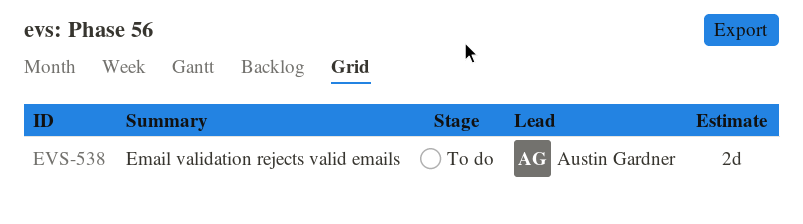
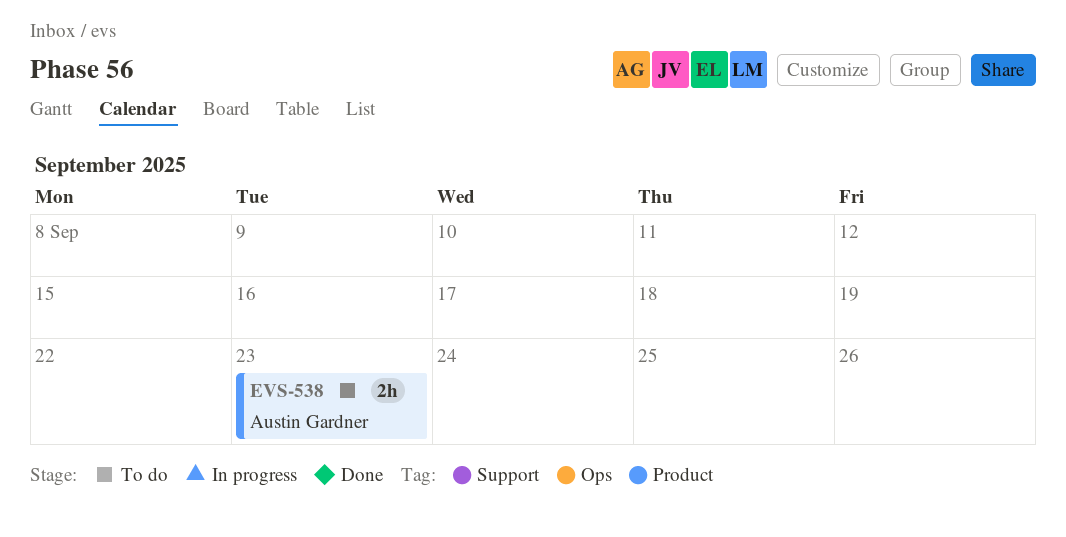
EVS-538, estimate: 2d -> 2h

